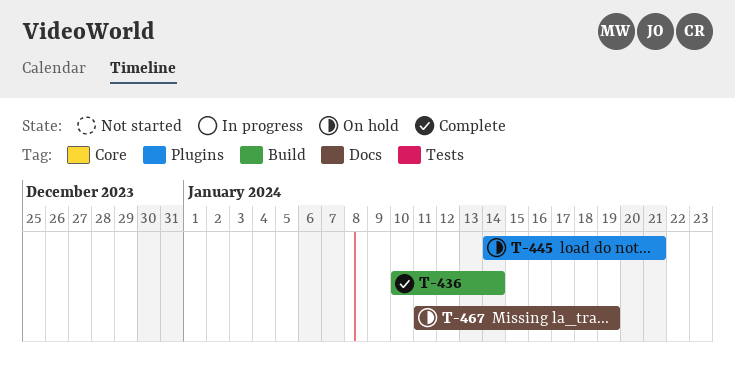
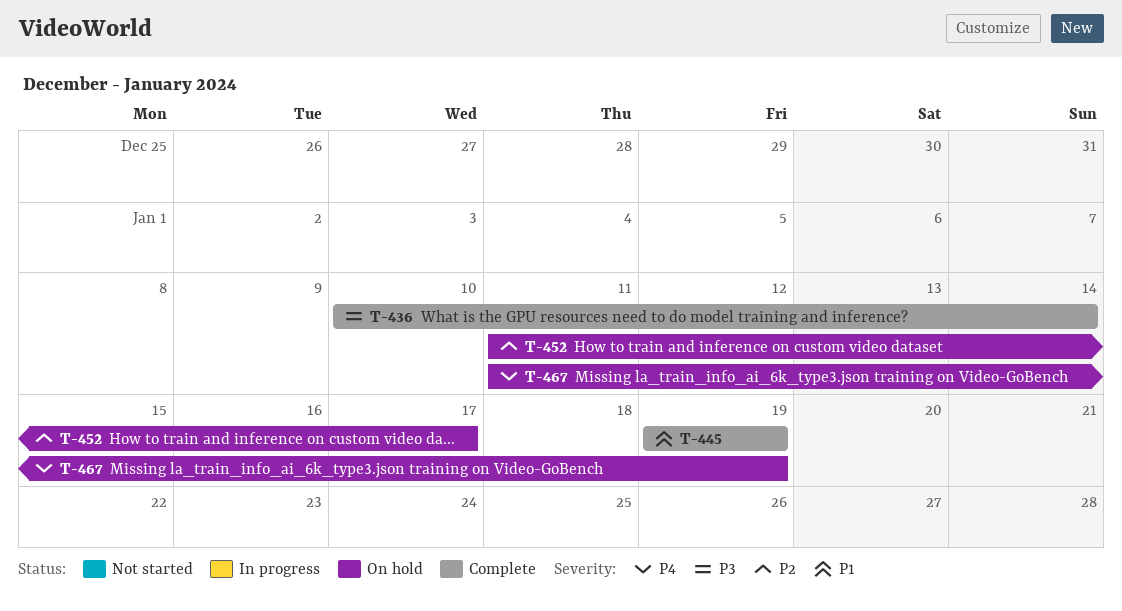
T-445, status: On hold -> Complete
T-445, start: Jan 14 -> Jan 19
T-445, due: Jan 21 -> Jan 19
T-452: none -> present

